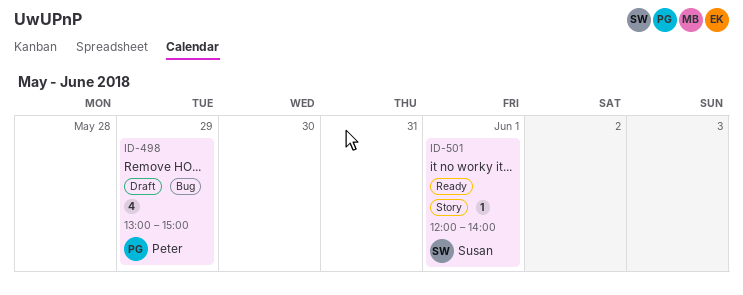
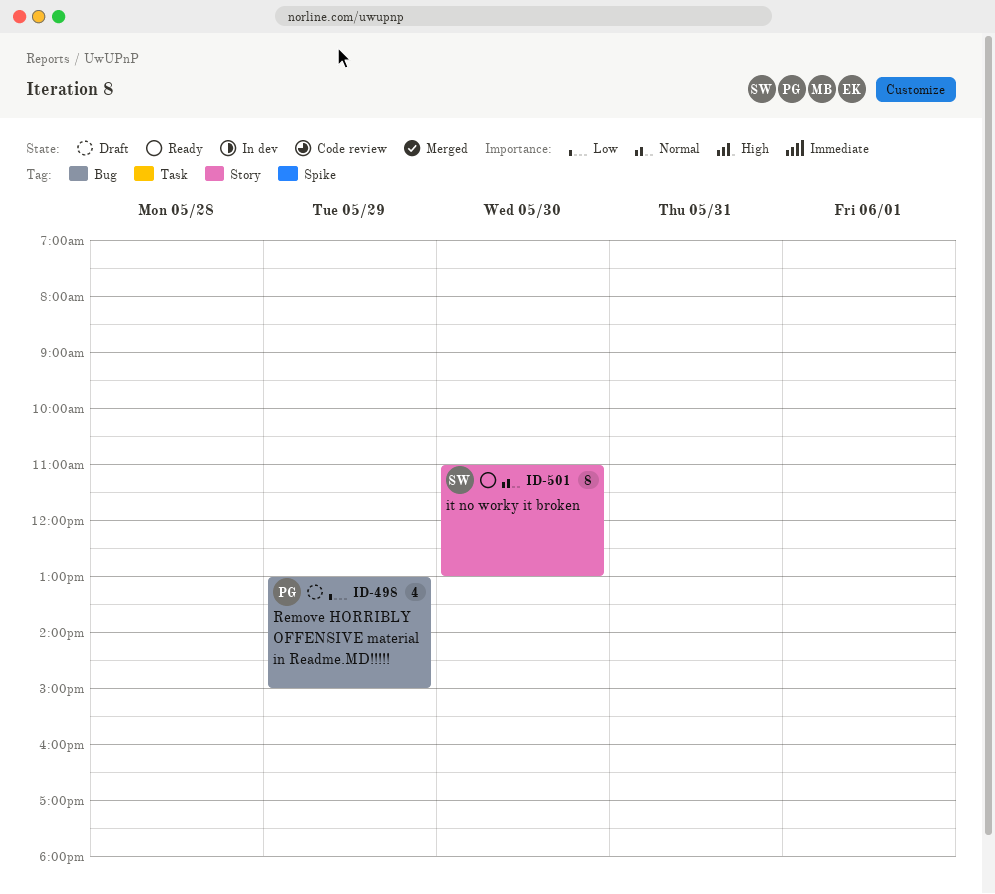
ID-501, estimate: 1 -> 8
ID-501, day: Jun 1 -> May 30
ID-501, begins: 12:00 -> 11:00
ID-501, ends: 14:00 -> 13:00

